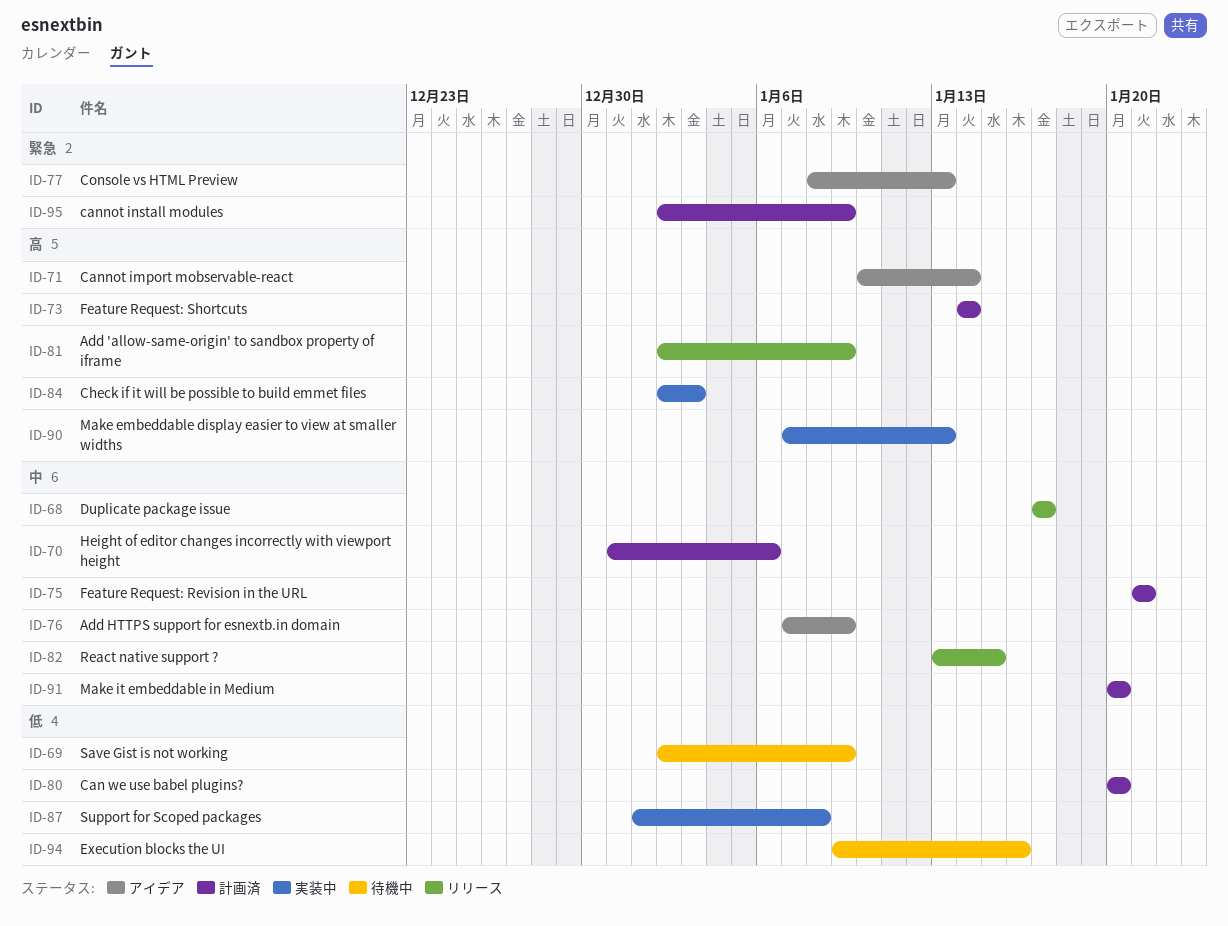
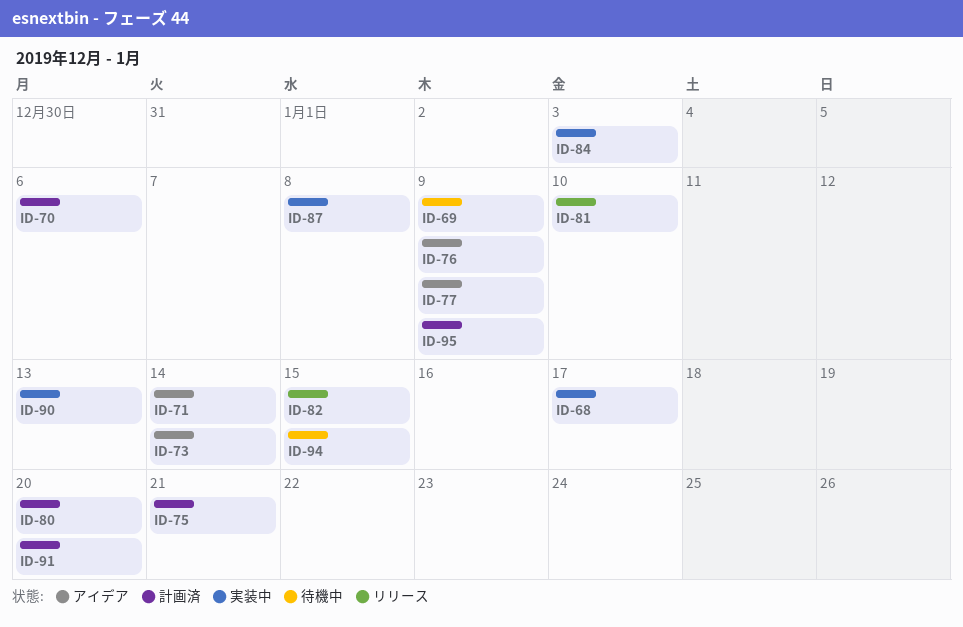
ID-68, status: リリース -> 実装中
ID-73, status: 計画済 -> アイデア
ID-77, due: Jan 13 -> Jan 9
ID-81, due: Jan 9 -> Jan 10
ID-94, due: Jan 16 -> Jan 15

